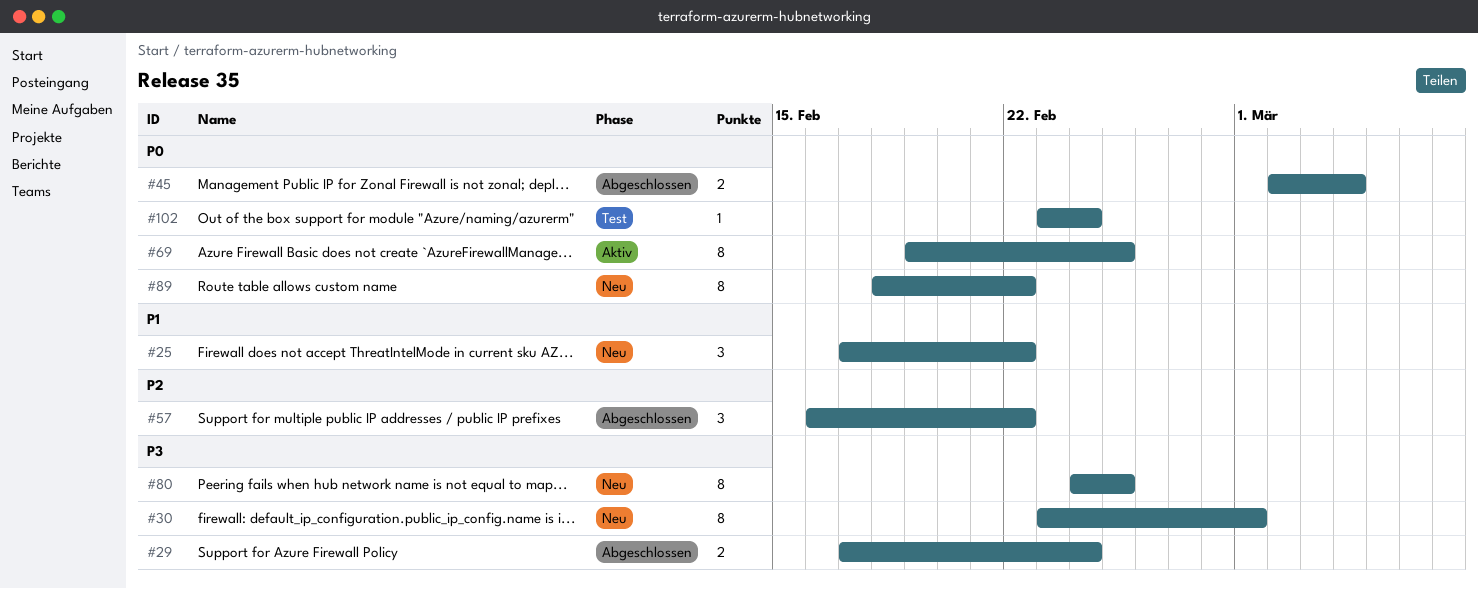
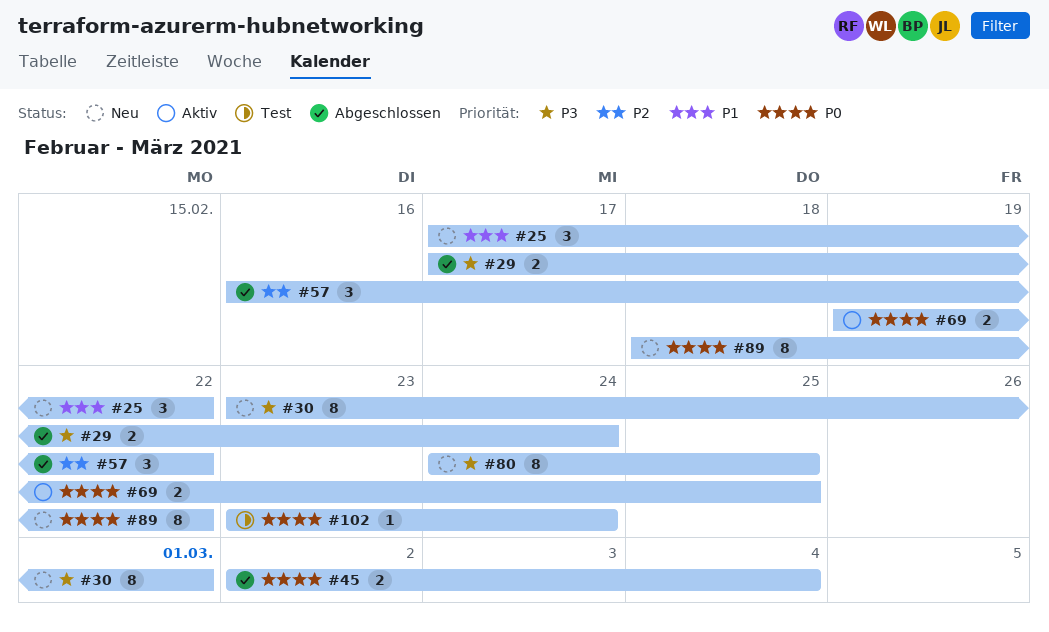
#69, estimate: 8 -> 2

